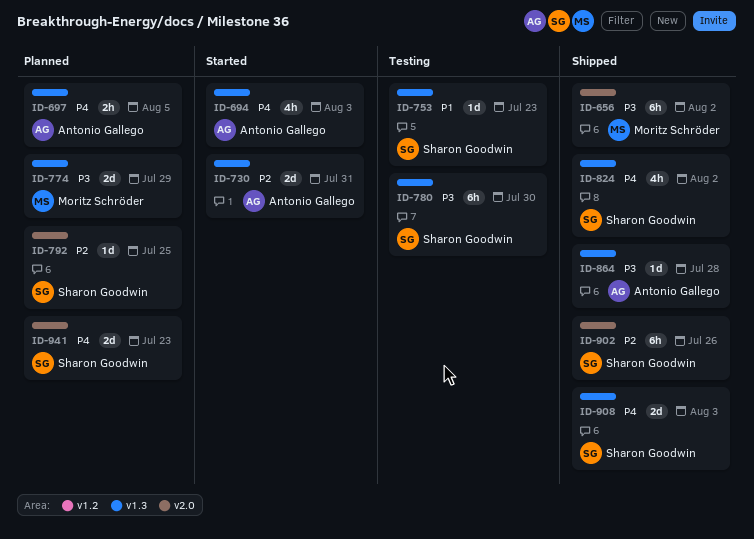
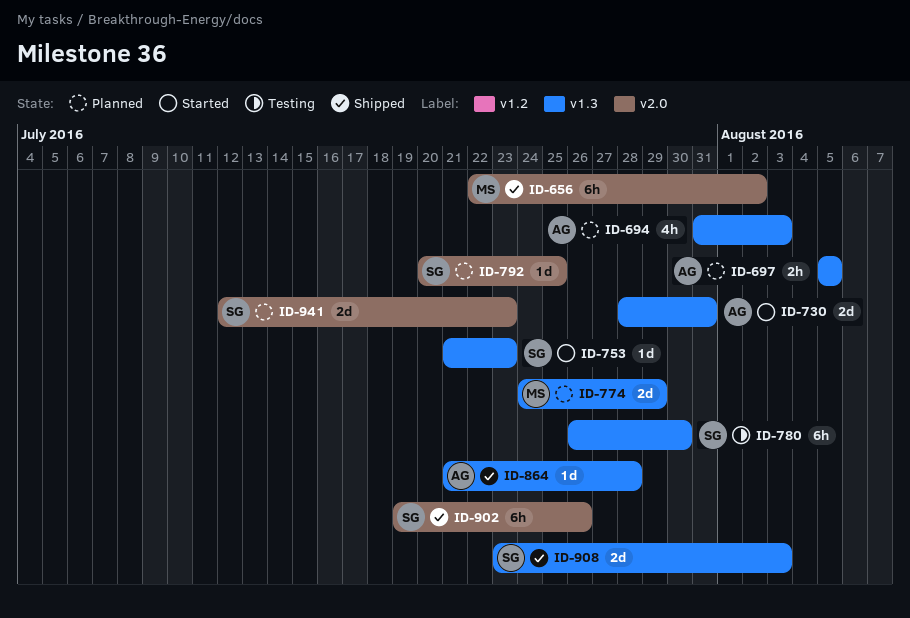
ID-694, status: Started -> Planned
ID-753, status: Testing -> Started
ID-824: present -> none

